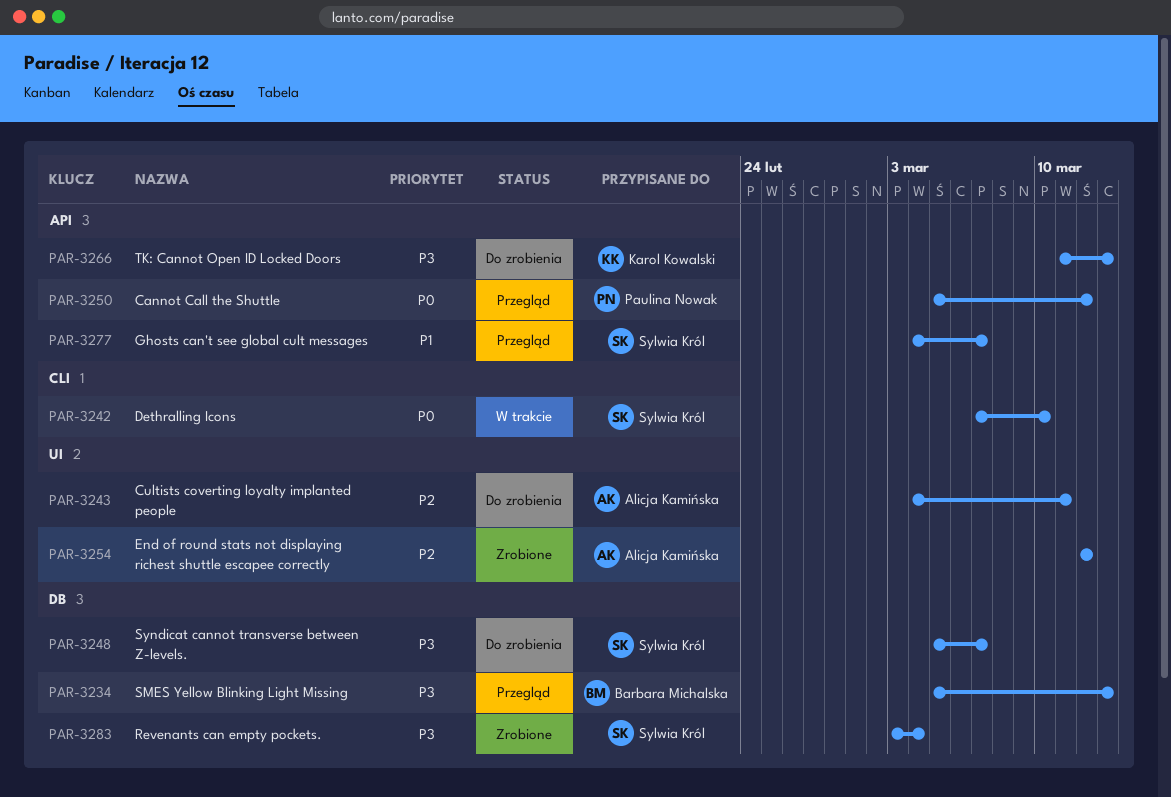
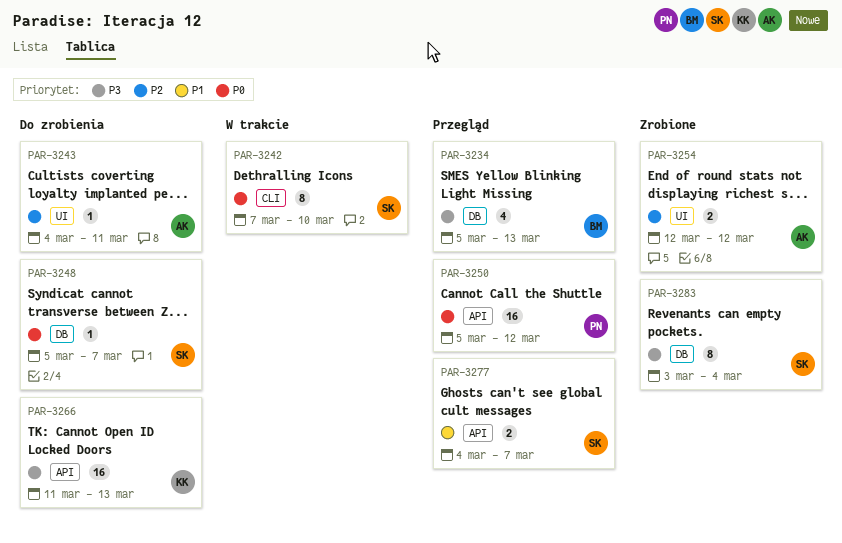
PAR-3248, priority: P3 -> P0

